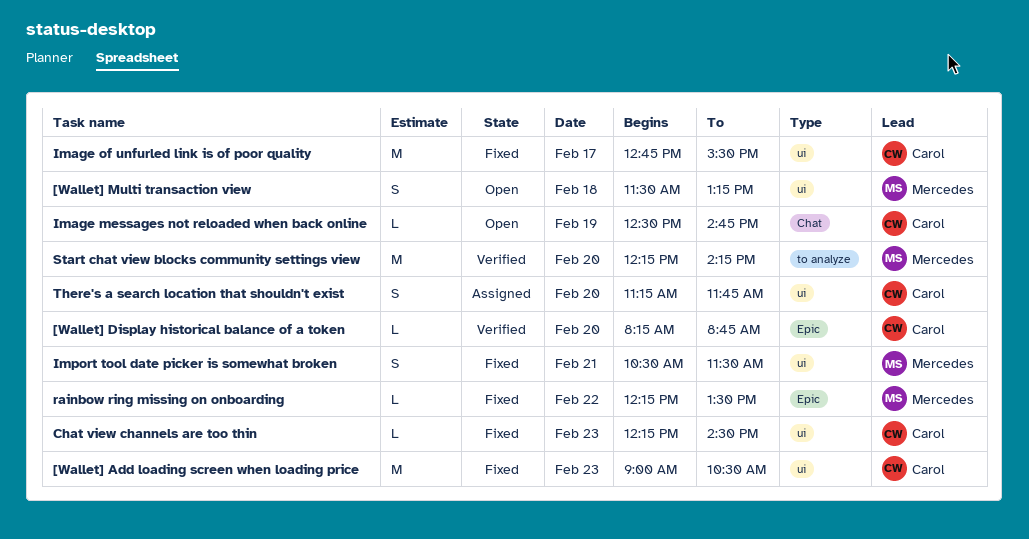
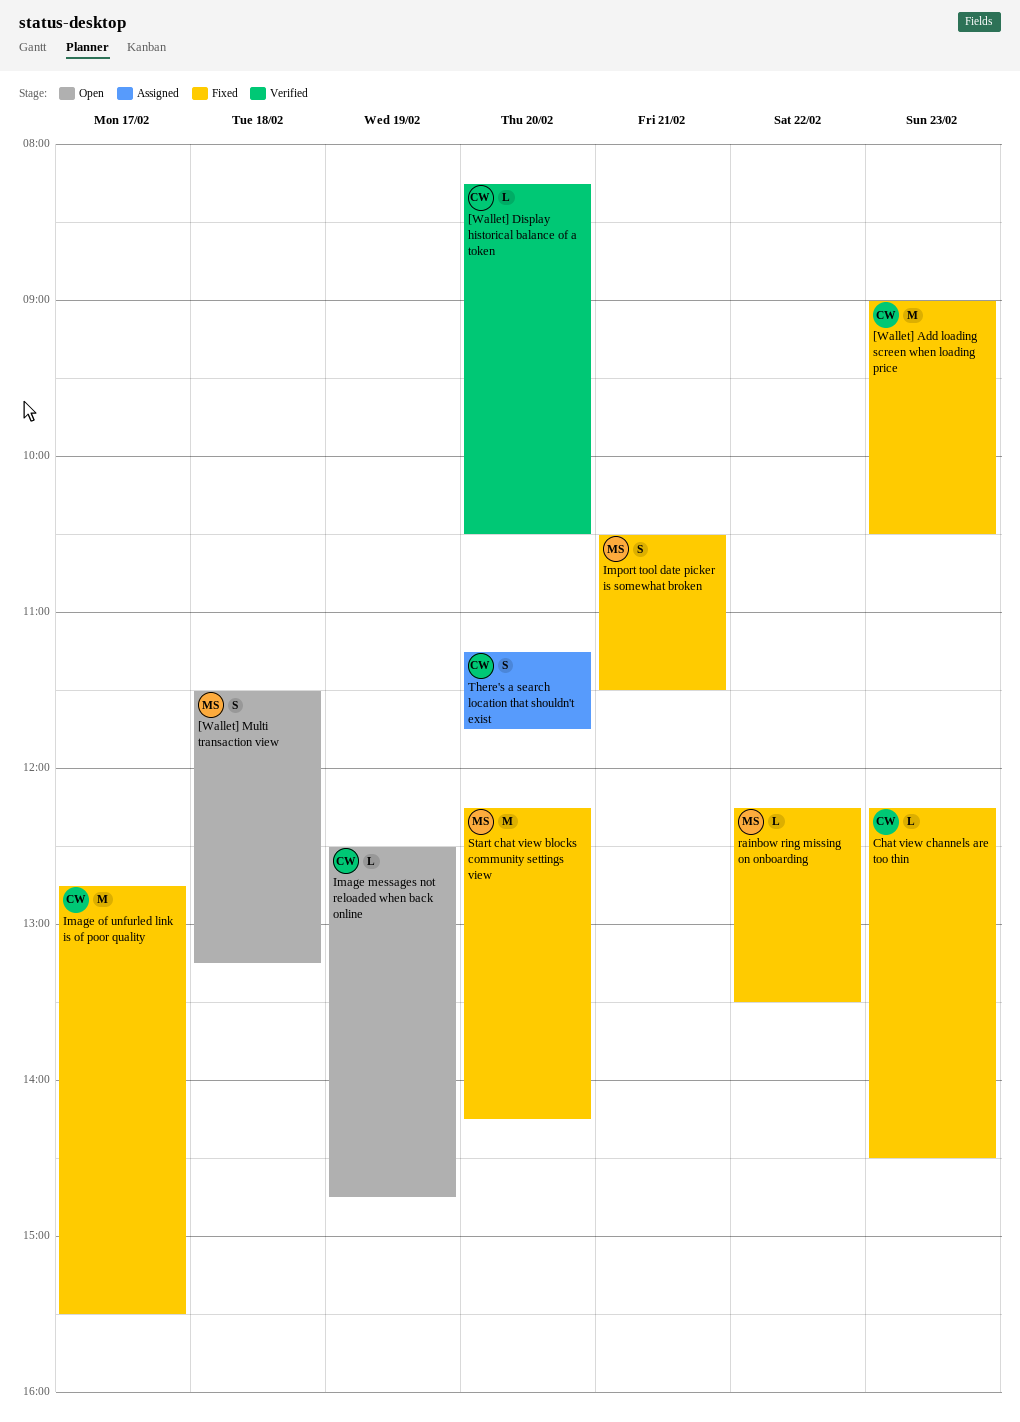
[Wallet] Display historical balance of a token, ends: 08:45 -> 10:30
Start chat view blocks community settings view, status: Verified -> Fixed

